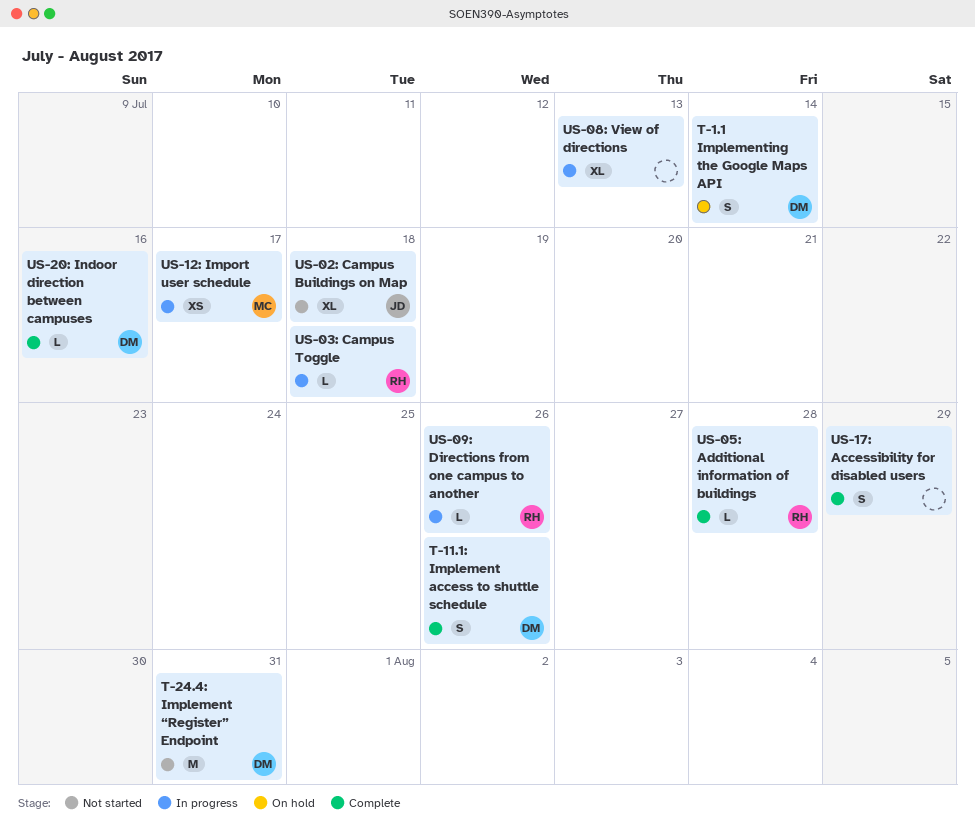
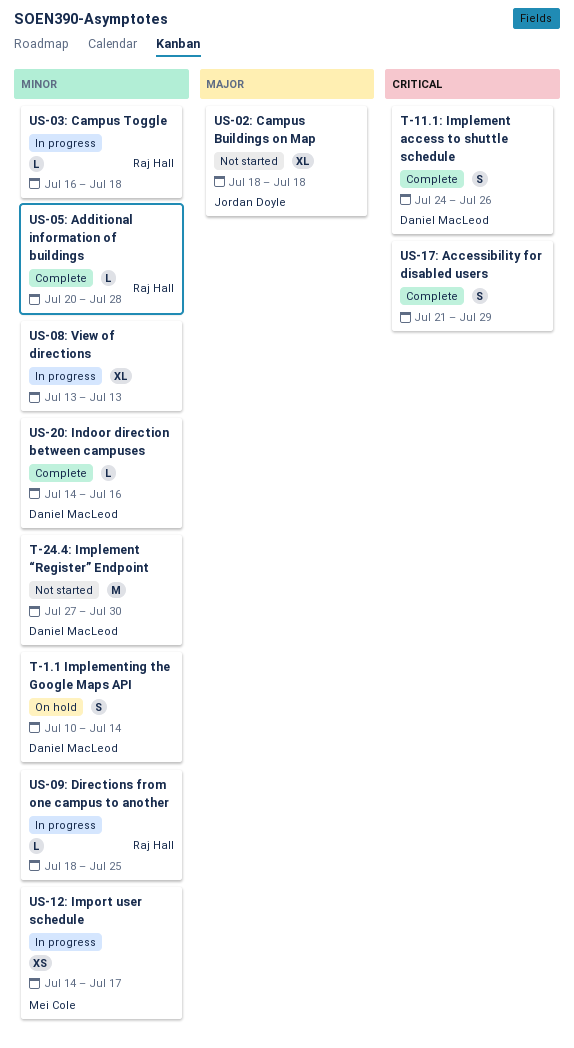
T-24.4: Implement “Register” Endpoint, due: Jul 31 -> Jul 30
US-09: Directions from one campus to another, due: Jul 26 -> Jul 25

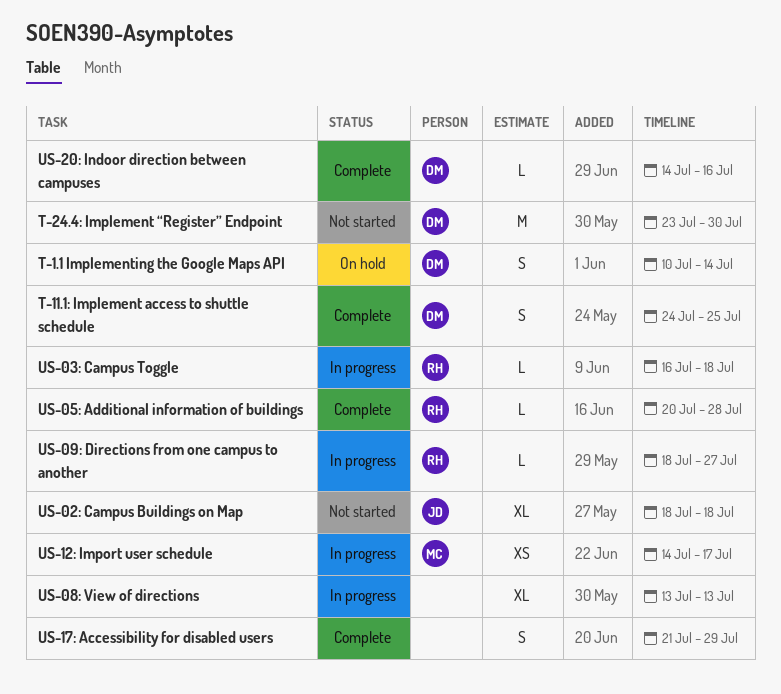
T-11.1: Implement access to shuttle schedule, due: Jul 26 -> Jul 25
T-24.4: Implement “Register” Endpoint, start: Jul 27 -> Jul 23
US-09: Directions from one campus to another, due: Jul 25 -> Jul 27

